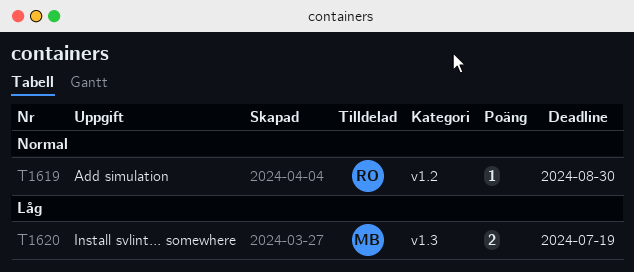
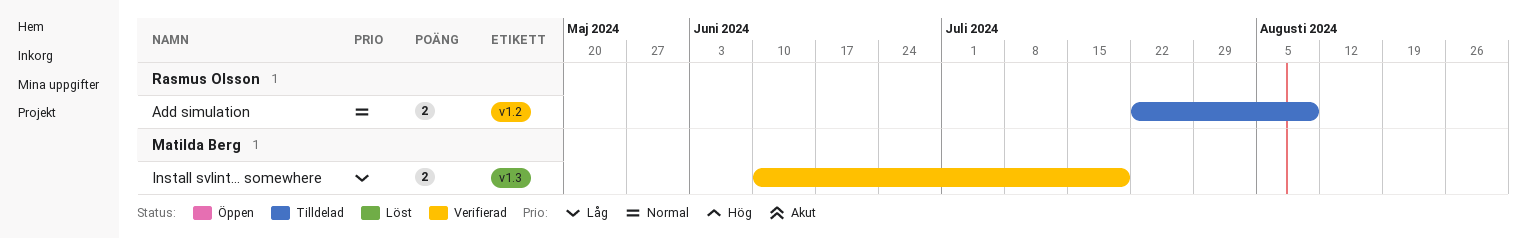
Add simulation, estimate: 1 -> 2
Add simulation, due: Aug 30 -> Aug 9

